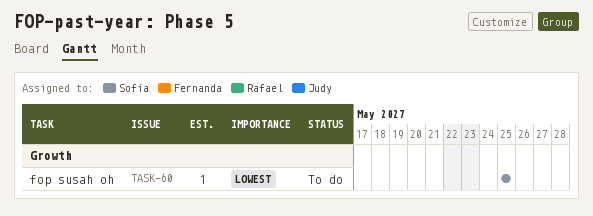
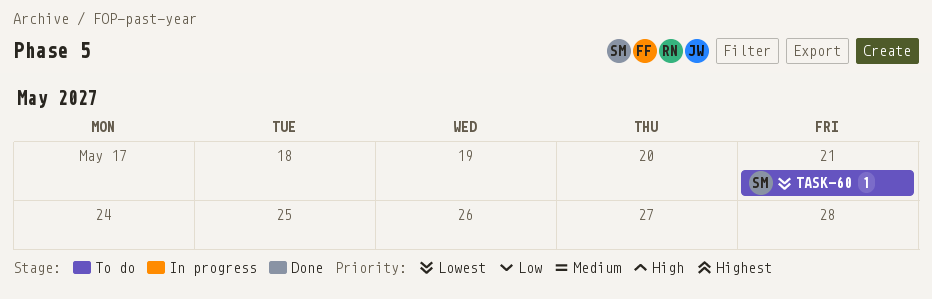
TASK-60, start: May 25 -> May 21
TASK-60, due: May 25 -> May 21

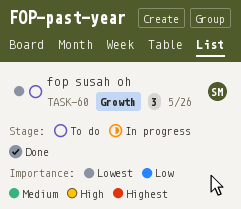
TASK-60, estimate: 1 -> 3
TASK-60, due: May 21 -> May 26

